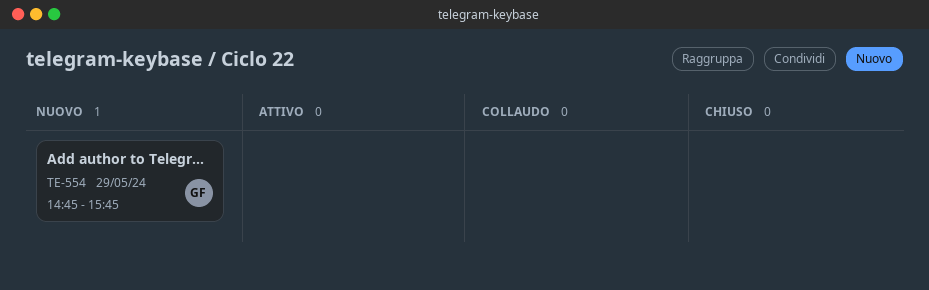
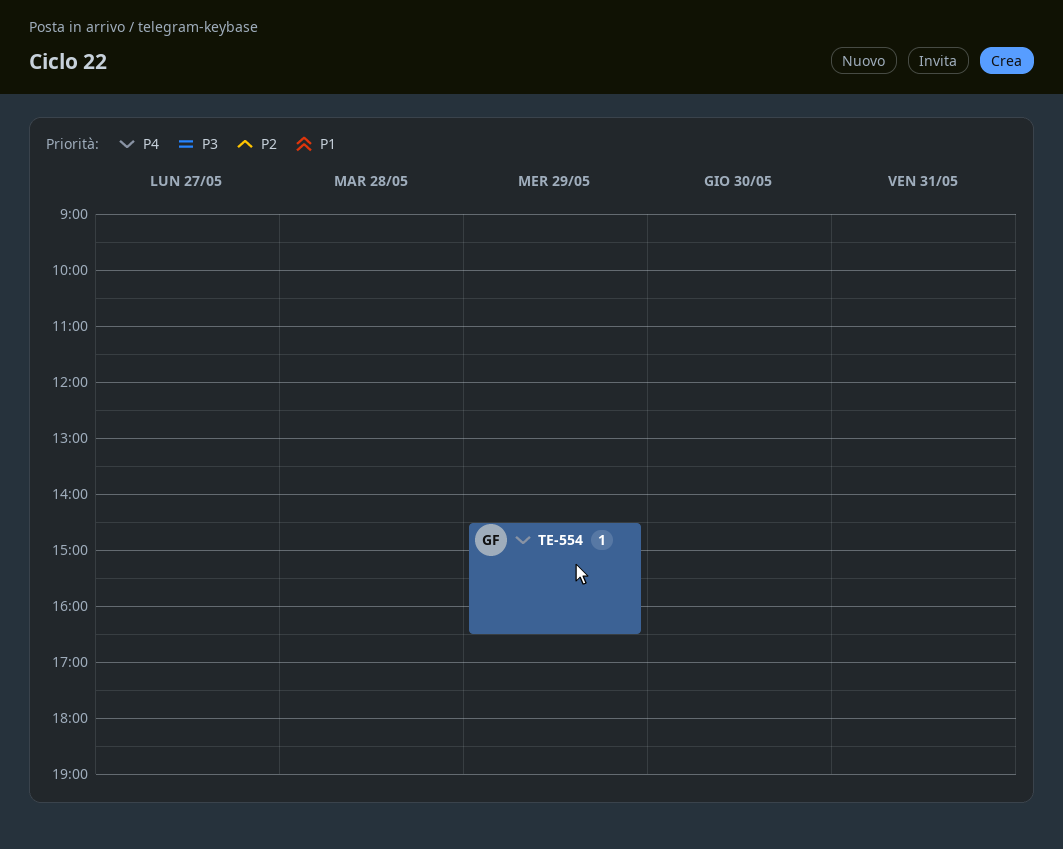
TE-554, begins: 14:45 -> 14:30
TE-554, ends: 15:45 -> 16:30

